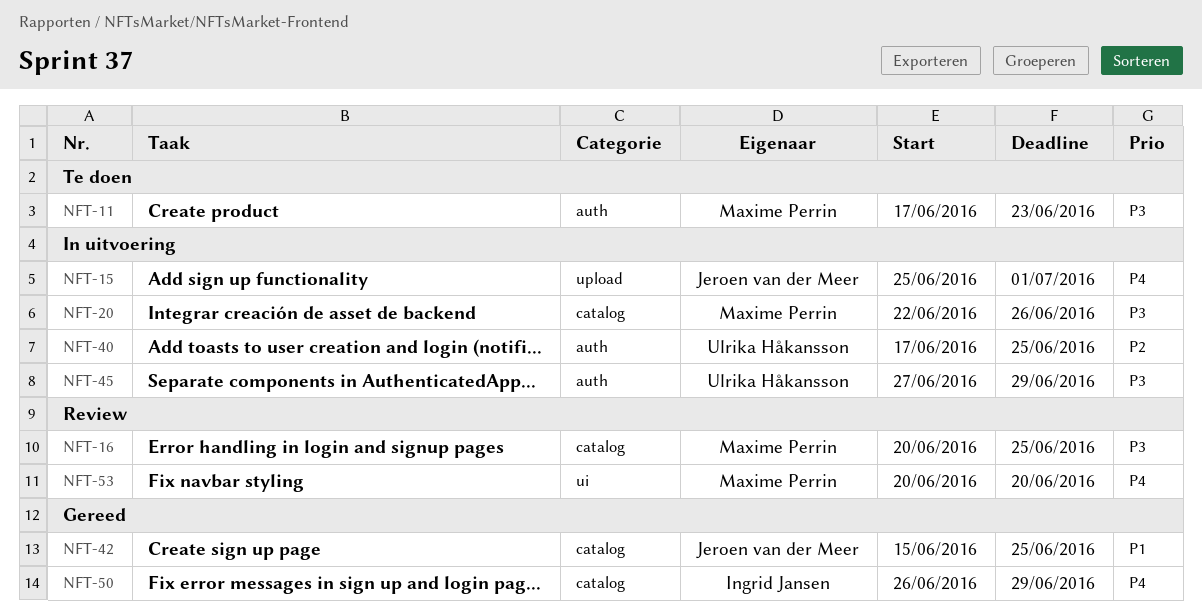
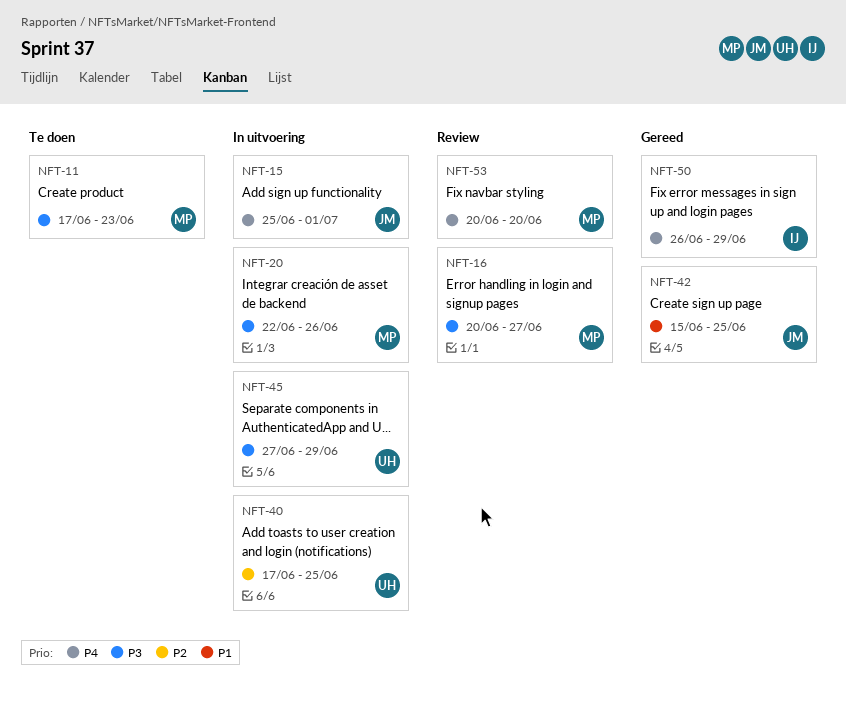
NFT-16, due: Jun 25 -> Jun 27

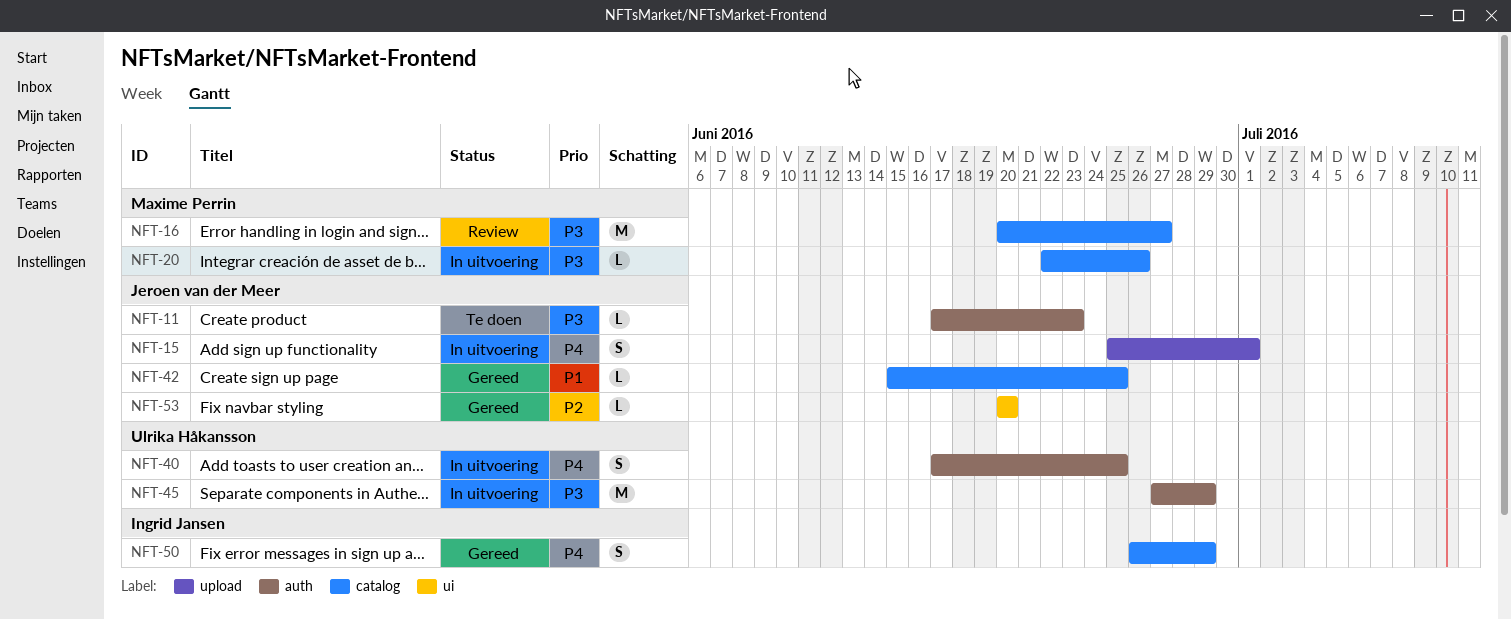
NFT-11, owner: Maxime Perrin -> Jeroen van der Meer
NFT-40, priority: P2 -> P4
NFT-53, status: Review -> Gereed
NFT-53, owner: Maxime Perrin -> Jeroen van der Meer
NFT-53, priority: P4 -> P2

